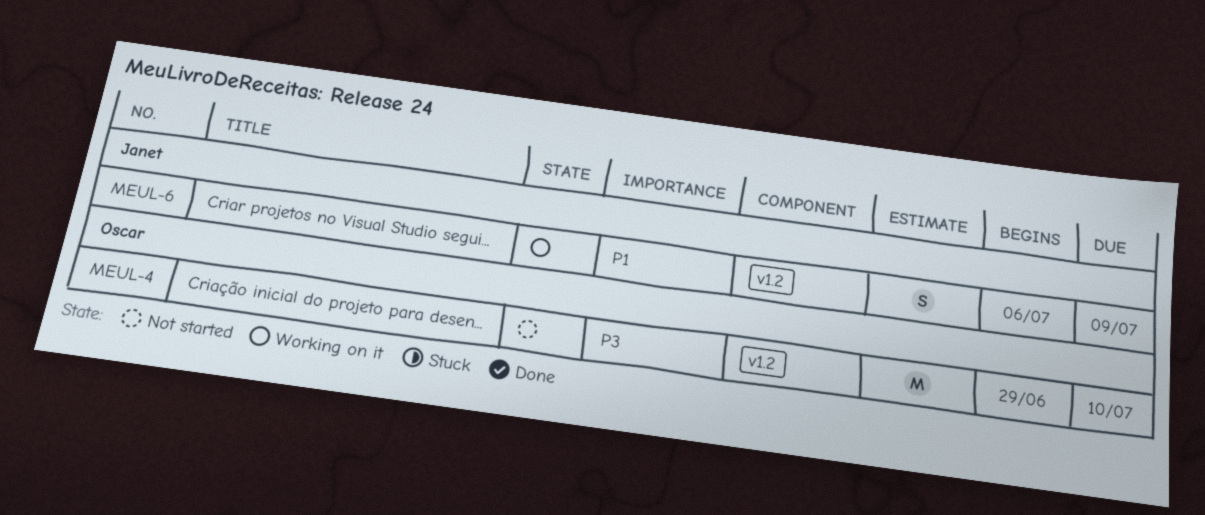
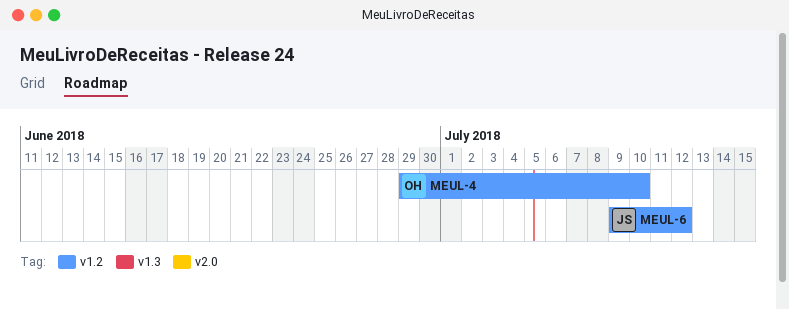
MEUL-6, start: Jul 6 -> Jul 9
MEUL-6, due: Jul 9 -> Jul 12

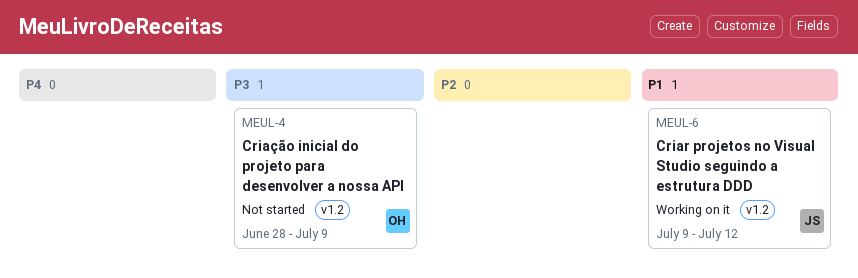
MEUL-4, start: Jun 29 -> Jun 28
MEUL-4, due: Jul 10 -> Jul 9

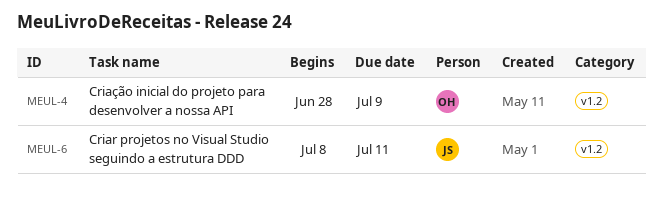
MEUL-6, start: Jul 9 -> Jul 8
MEUL-6, due: Jul 12 -> Jul 11

